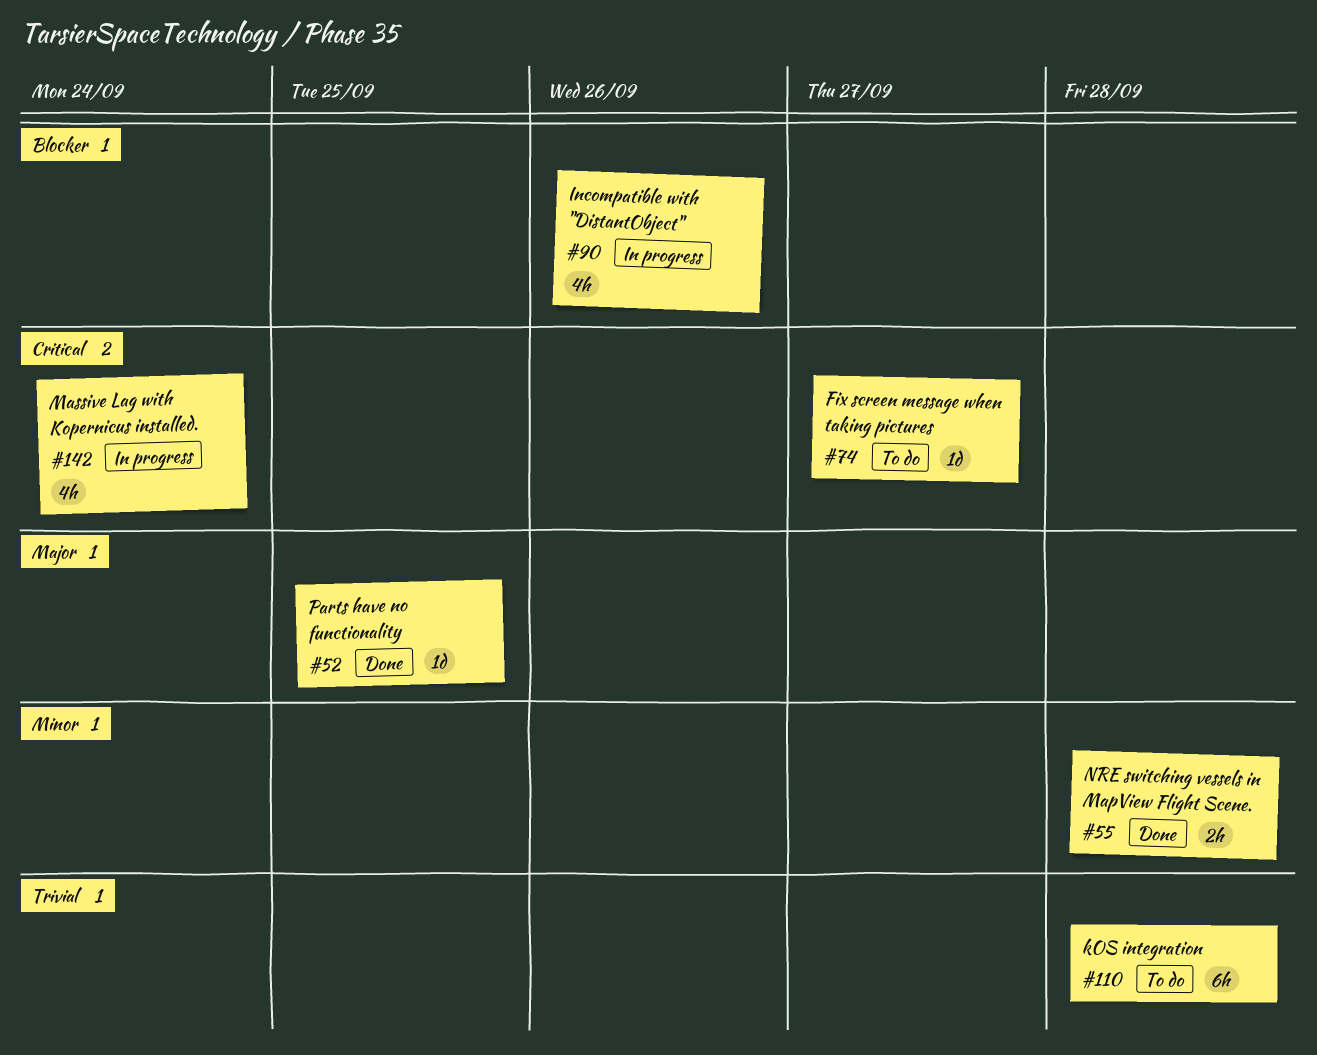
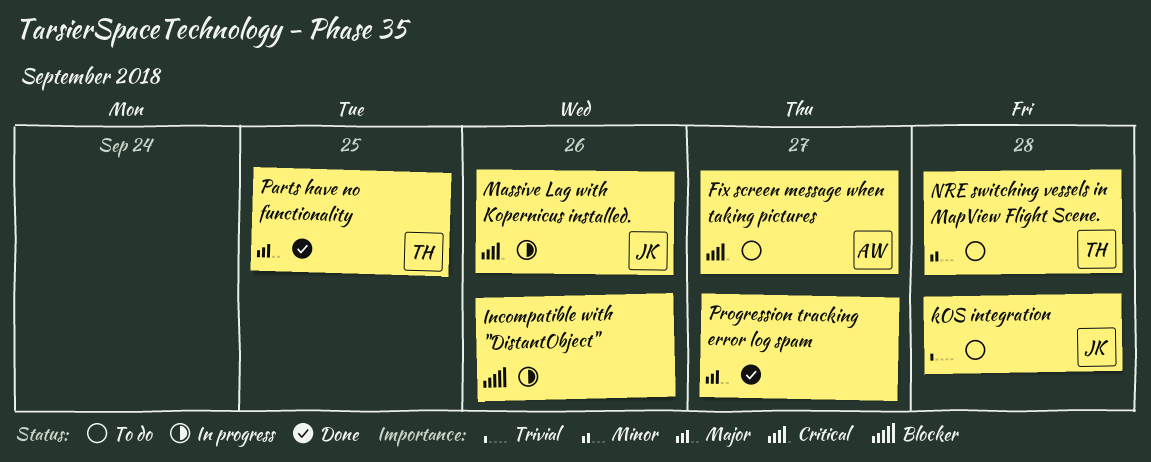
Massive Lag with Kopernicus installed., due: Sep 24 -> Sep 26
NRE switching vessels in MapView Flight Scene., status: Done -> To do
Progression tracking error log spam: none -> present

